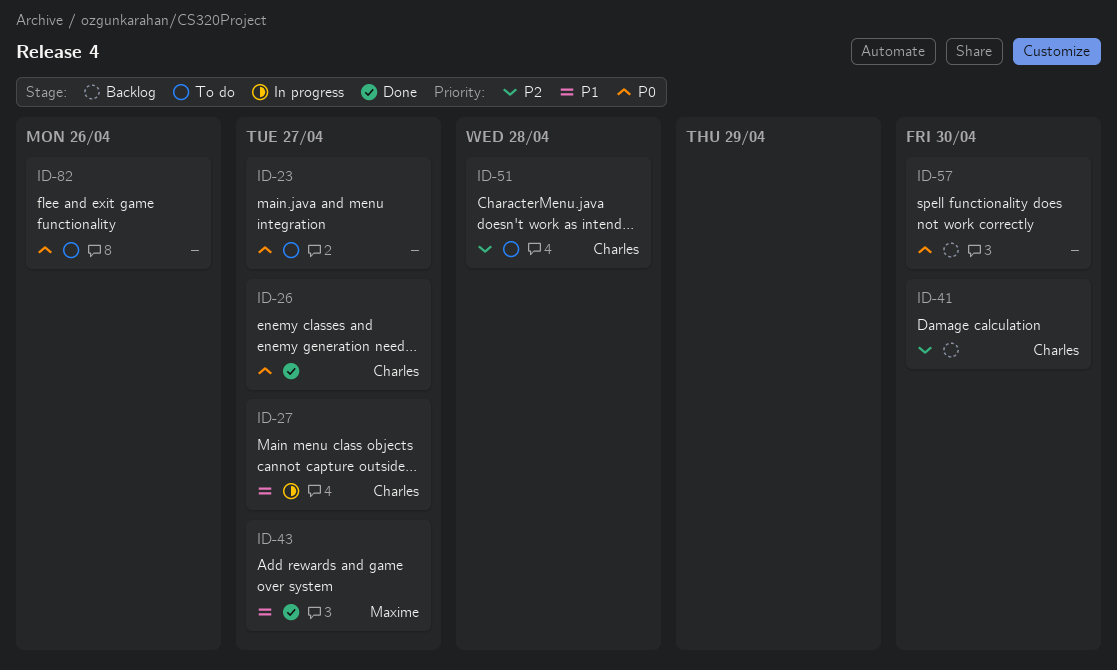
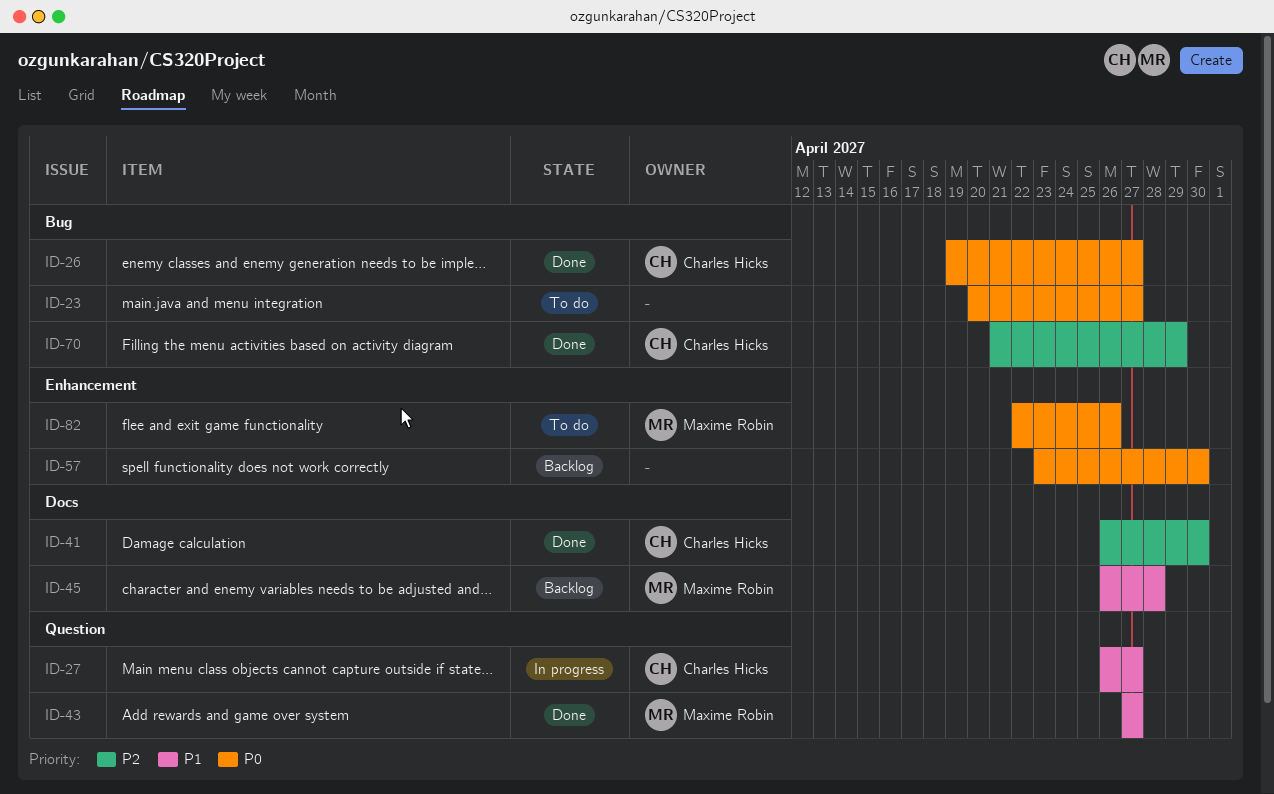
ID-41, status: Backlog -> Done
ID-45: none -> present
ID-51: present -> none
ID-70: none -> present
ID-82, owner: none -> Maxime Robin

